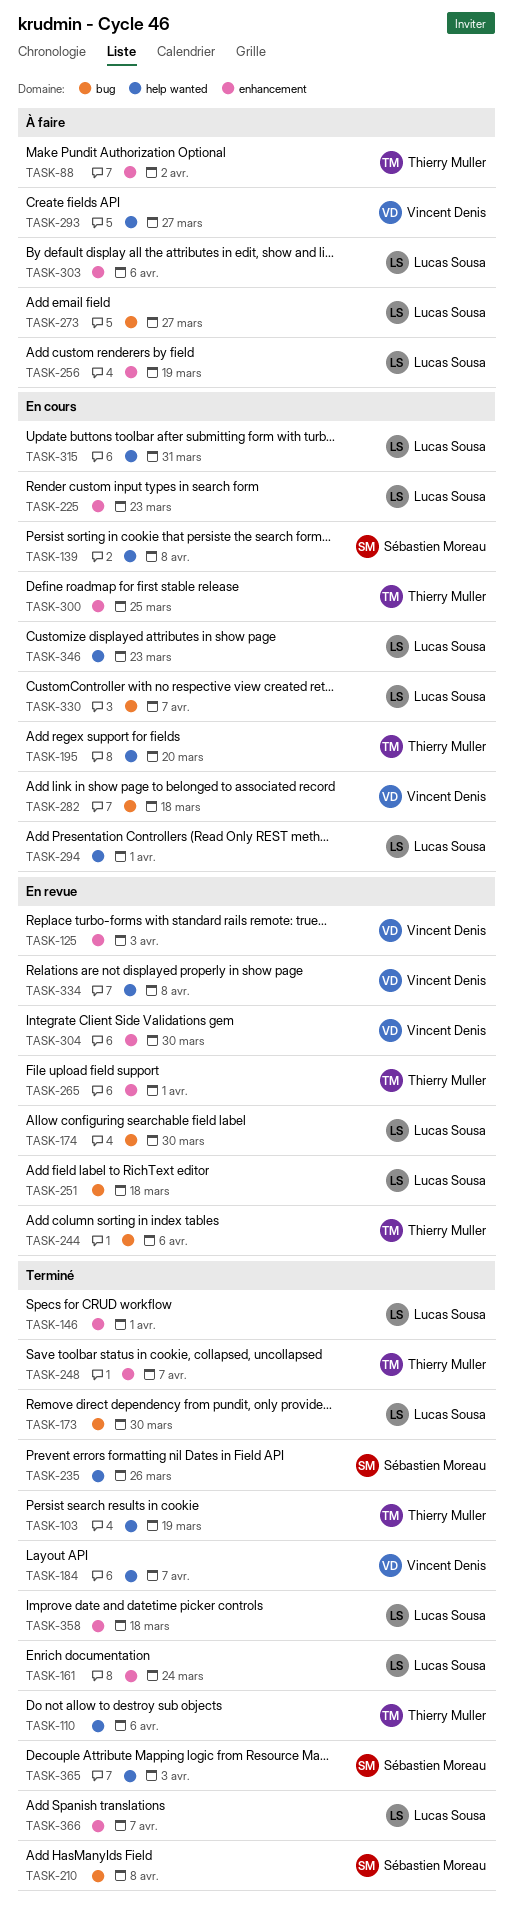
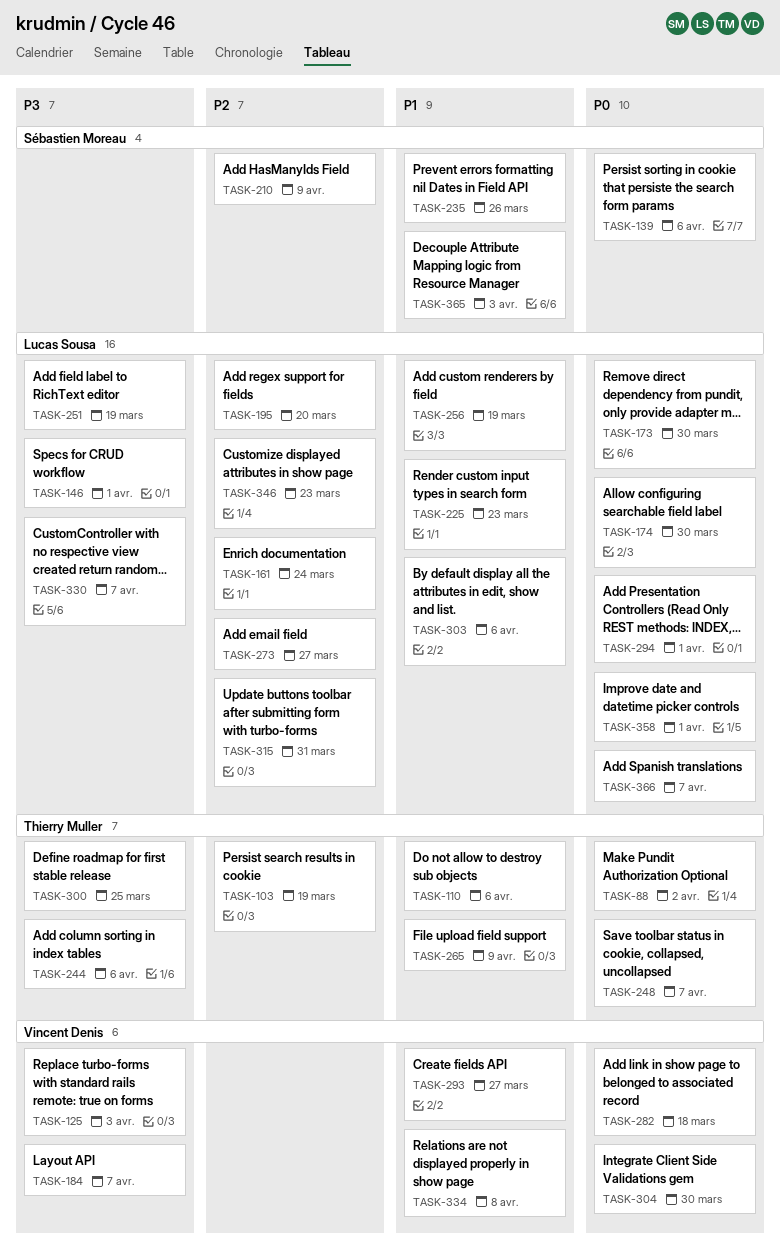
TASK-139, due: Apr 8 -> Apr 6
TASK-195, owner: Thierry Muller -> Lucas Sousa
TASK-210, due: Apr 8 -> Apr 9
TASK-251, due: Mar 18 -> Mar 19
TASK-265, due: Apr 1 -> Apr 9
TASK-358, due: Mar 18 -> Apr 1

